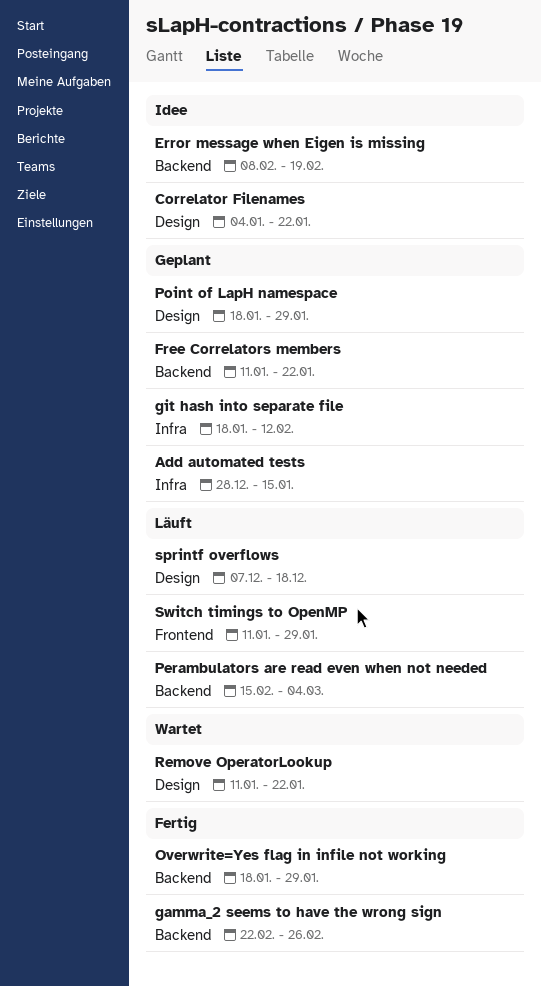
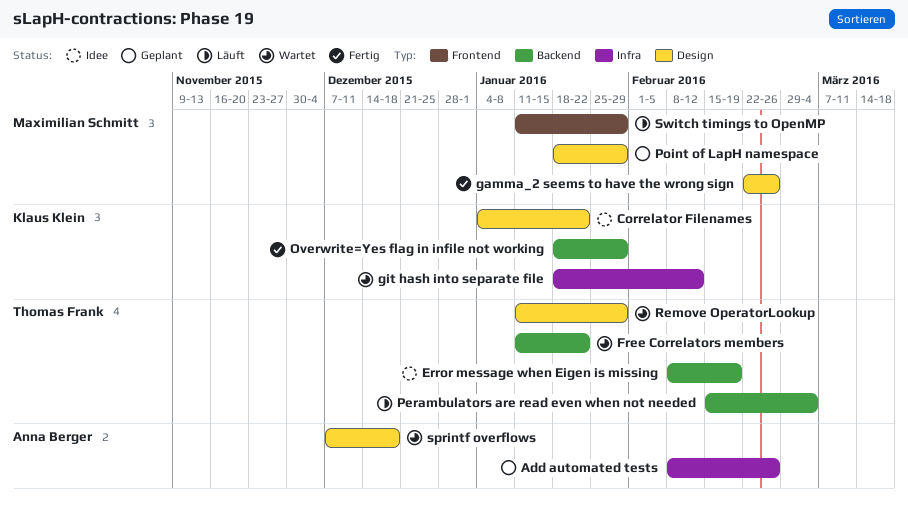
Add automated tests, start: Dec 28 -> Feb 8
Add automated tests, due: Jan 15 -> Feb 26
Free Correlators members, status: Geplant -> Wartet
gamma_2 seems to have the wrong sign, label: Backend -> Design
git hash into separate file, status: Geplant -> Wartet
Remove OperatorLookup, due: Jan 22 -> Jan 29
sprintf overflows, status: Läuft -> Wartet

